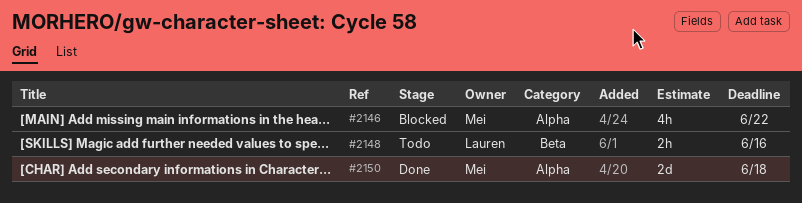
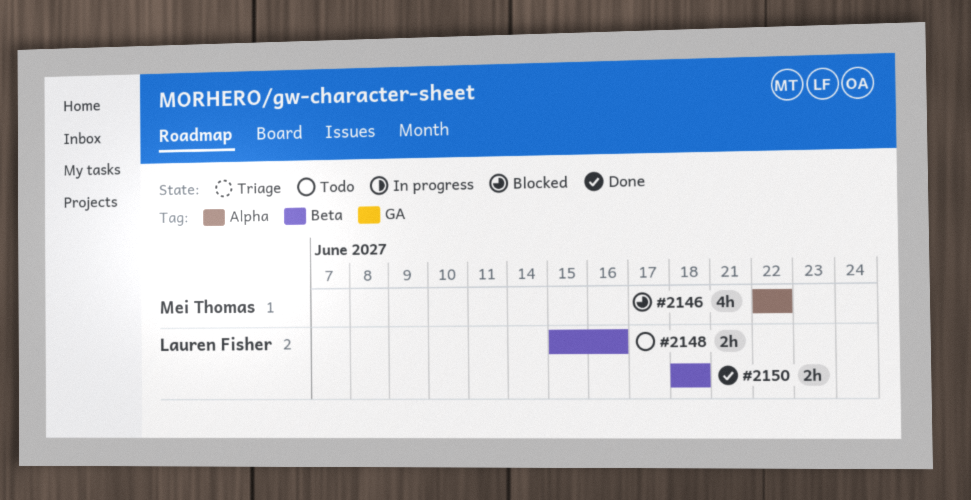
#2150, owner: Mei Thomas -> Lauren Fisher
#2150, label: Alpha -> Beta
#2150, estimate: 2d -> 2h

